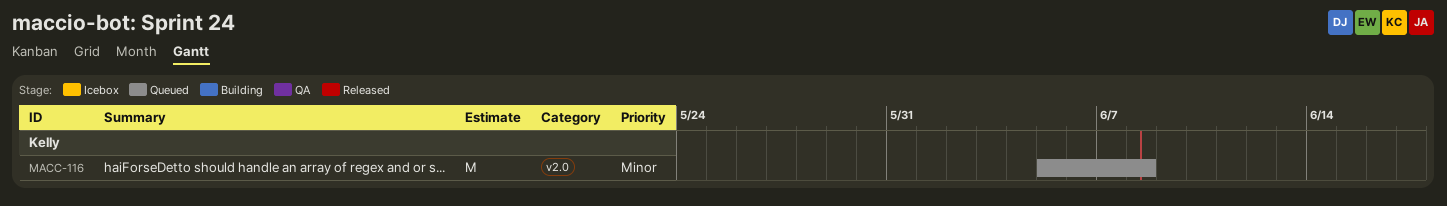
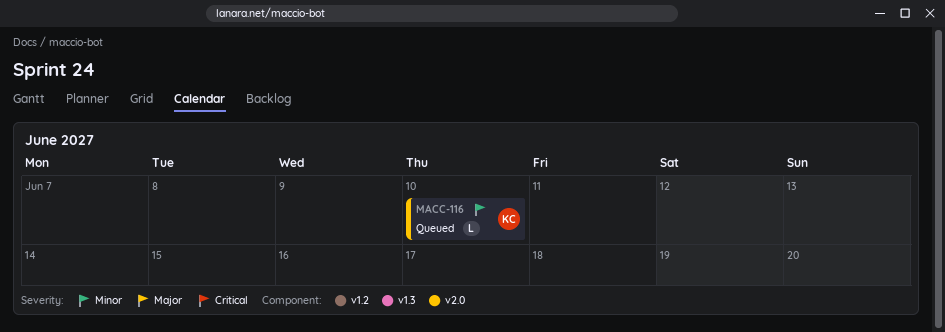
MACC-116, estimate: M -> L
MACC-116, due: Jun 8 -> Jun 10

